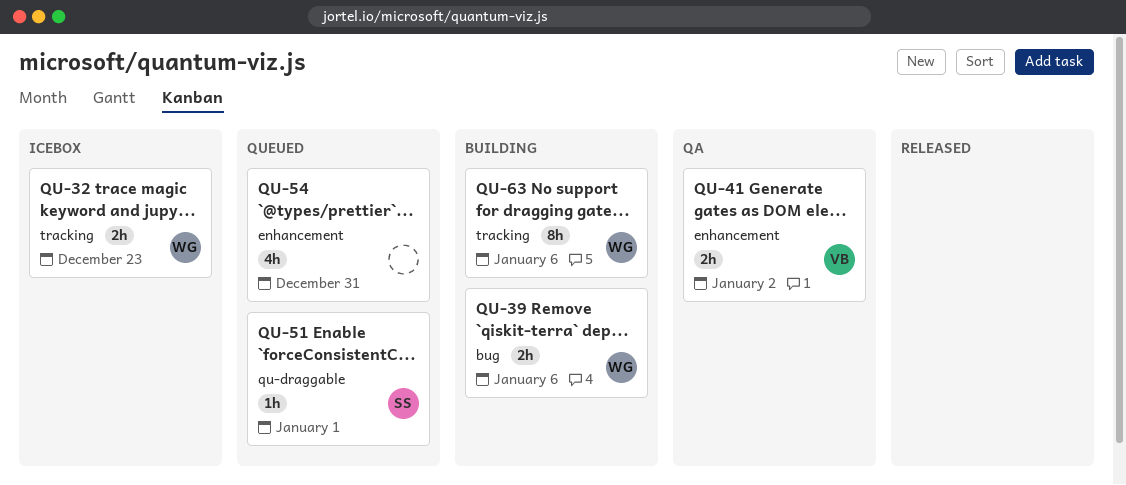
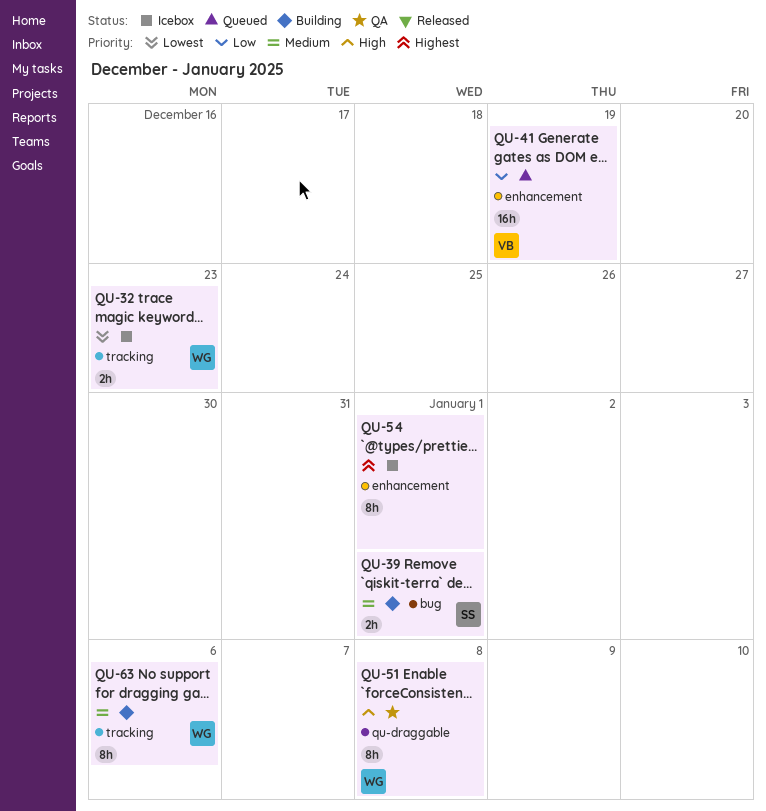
QU-39, owner: WG -> SS
QU-39, due: Jan 6 -> Jan 1
QU-41, status: QA -> Queued
QU-41, estimate: 2h -> 16h
QU-41, due: Jan 2 -> Dec 19
QU-51, status: Queued -> QA
QU-51, owner: SS -> WG
QU-51, estimate: 1h -> 8h
QU-51, due: Jan 1 -> Jan 8
QU-54, status: Queued -> Icebox
QU-54, estimate: 4h -> 8h
QU-54, due: Dec 31 -> Jan 1

